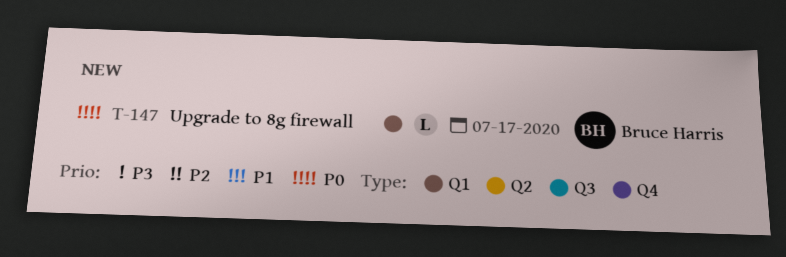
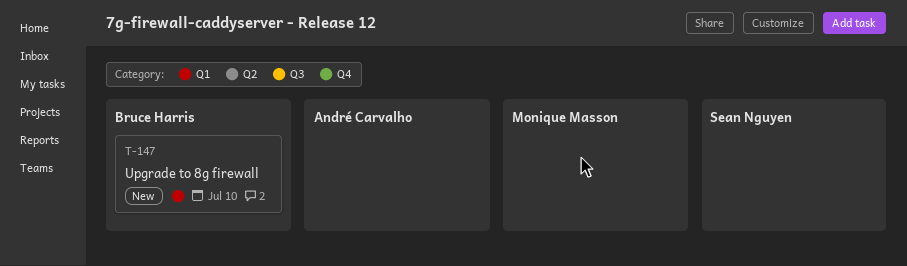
T-147, due: Jul 17 -> Jul 10

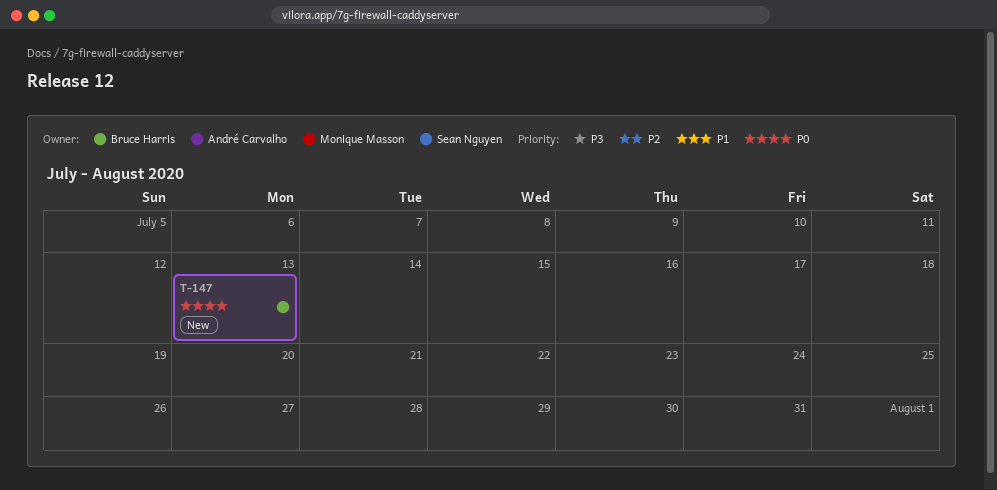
T-147, due: Jul 10 -> Jul 13

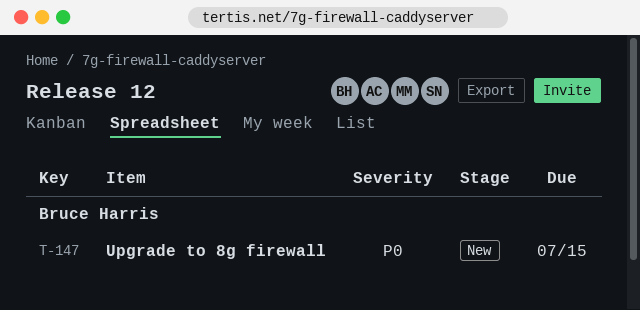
T-147, due: Jul 13 -> Jul 15

